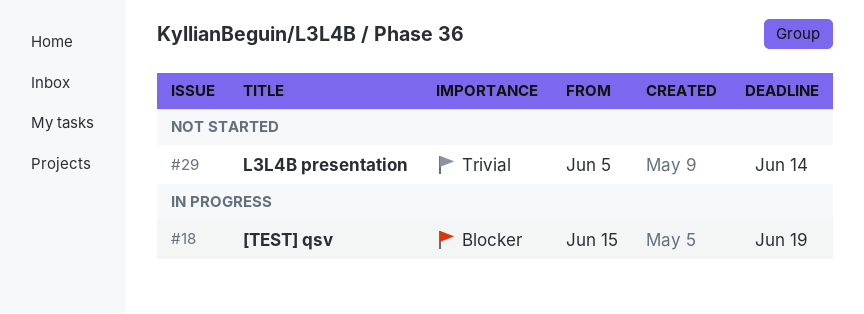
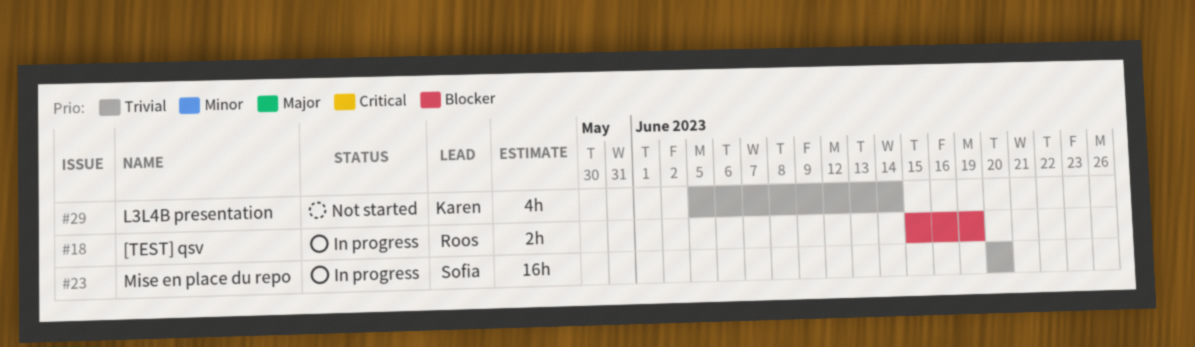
#23: none -> present

